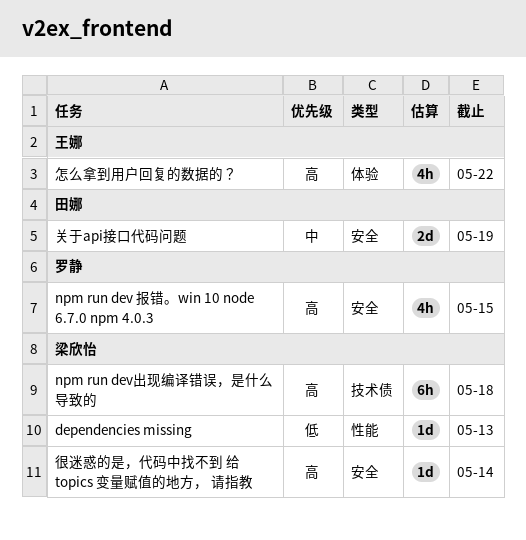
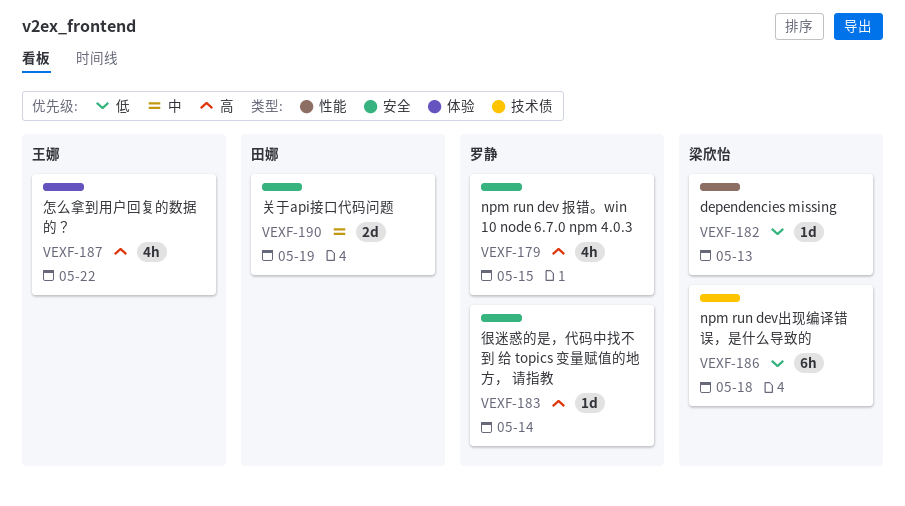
npm run dev出现编译错误，是什么导致的, priority: 高 -> 低
很迷惑的是，代码中找不到 给 topics 变量赋值的地方， 请指教, owner: 梁欣怡 -> 罗静

